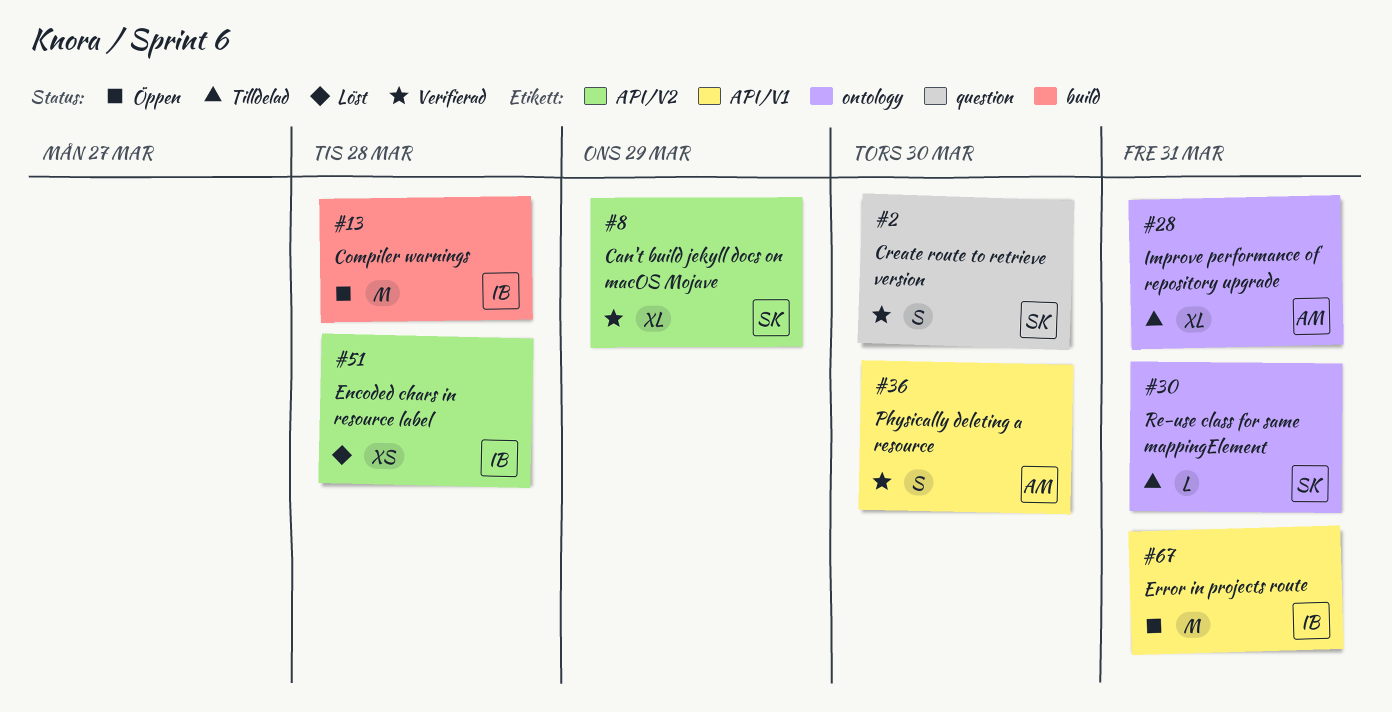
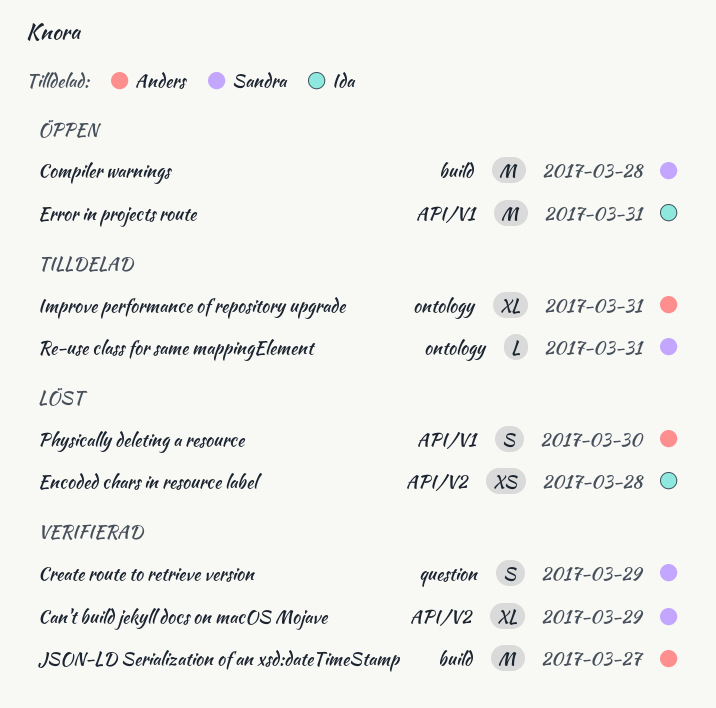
Compiler warnings, owner: Ida -> Sandra
Create route to retrieve version, due: Mar 30 -> Mar 29
JSON-LD Serialization of an xsd:dateTimeStamp: none -> present
Physically deleting a resource, status: Verifierad -> Löst

